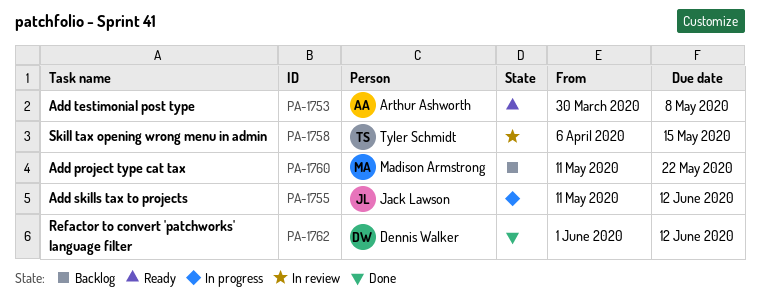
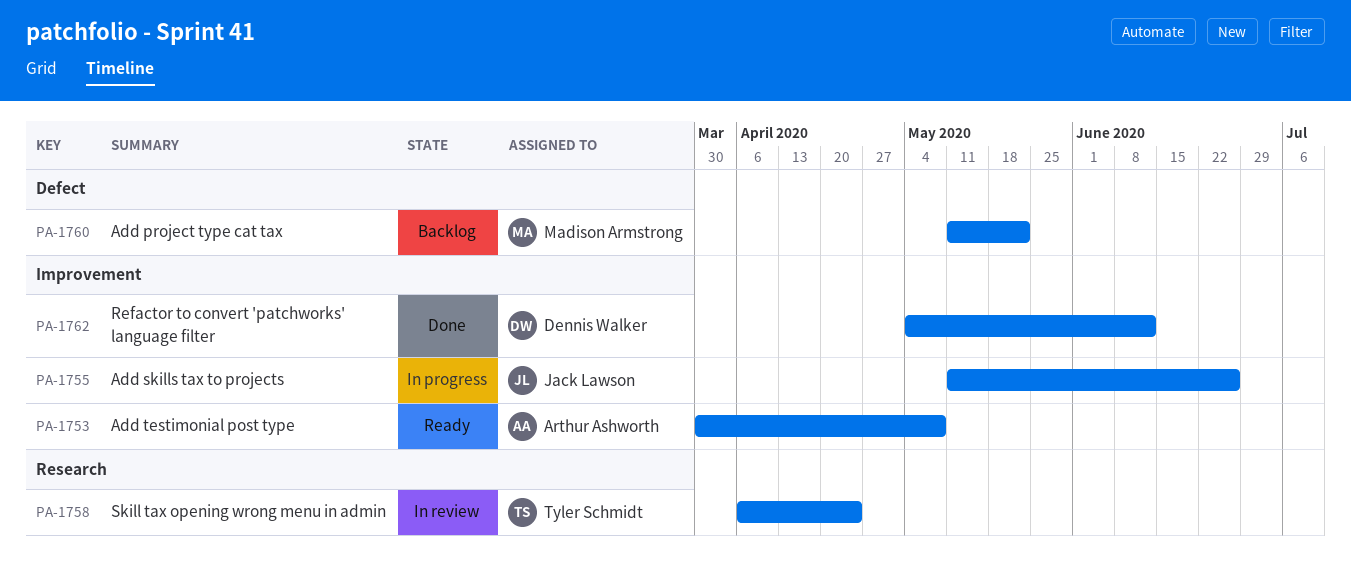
PA-1755, due: Jun 12 -> Jun 26
PA-1758, due: May 15 -> Apr 24
PA-1762, start: Jun 1 -> May 4

